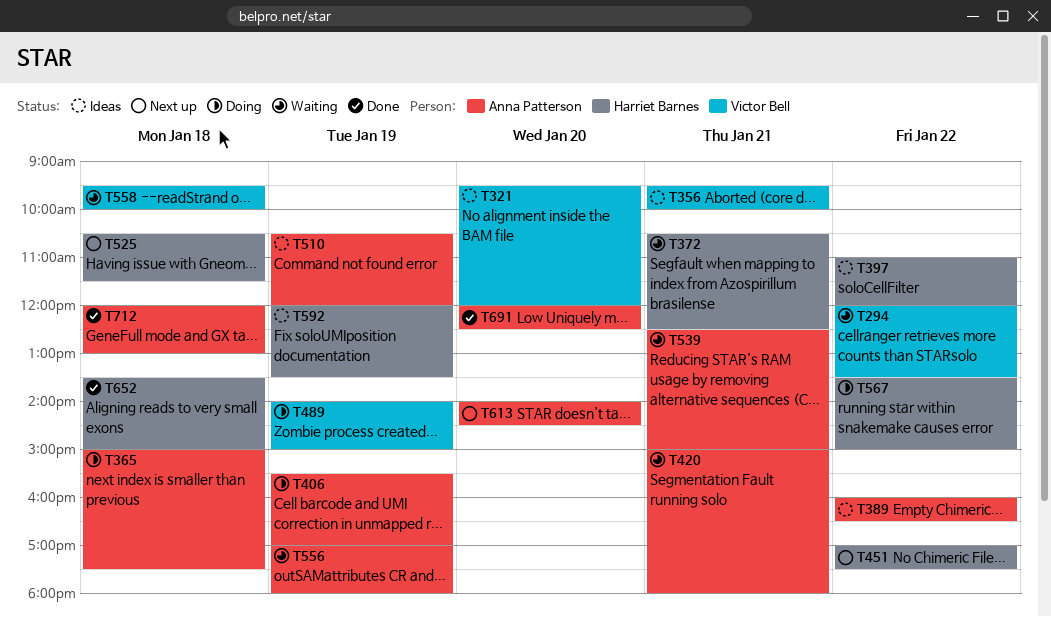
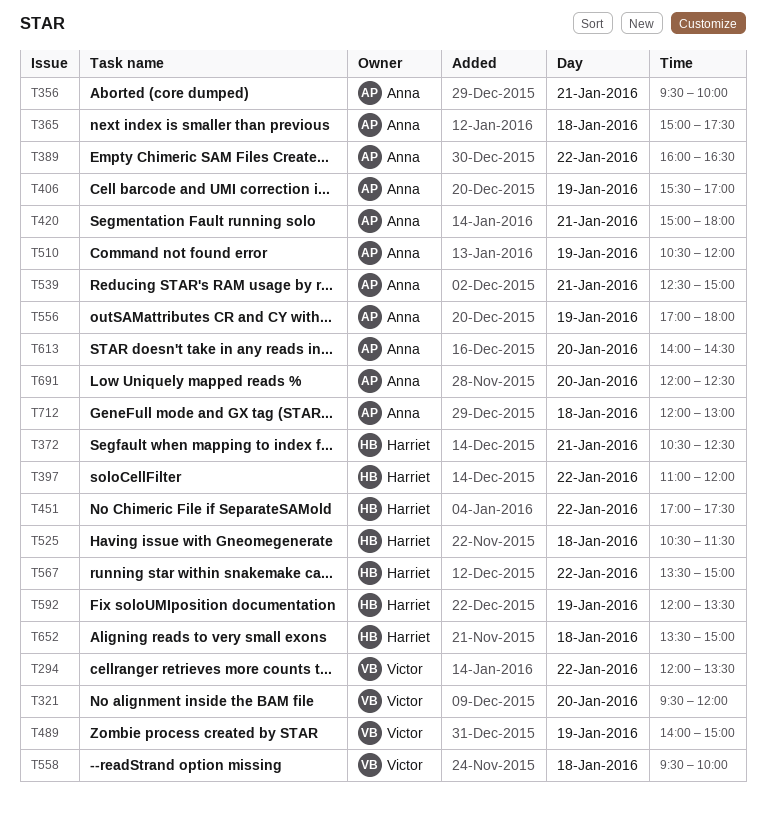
T356, owner: Victor Bell -> Anna Patterson

